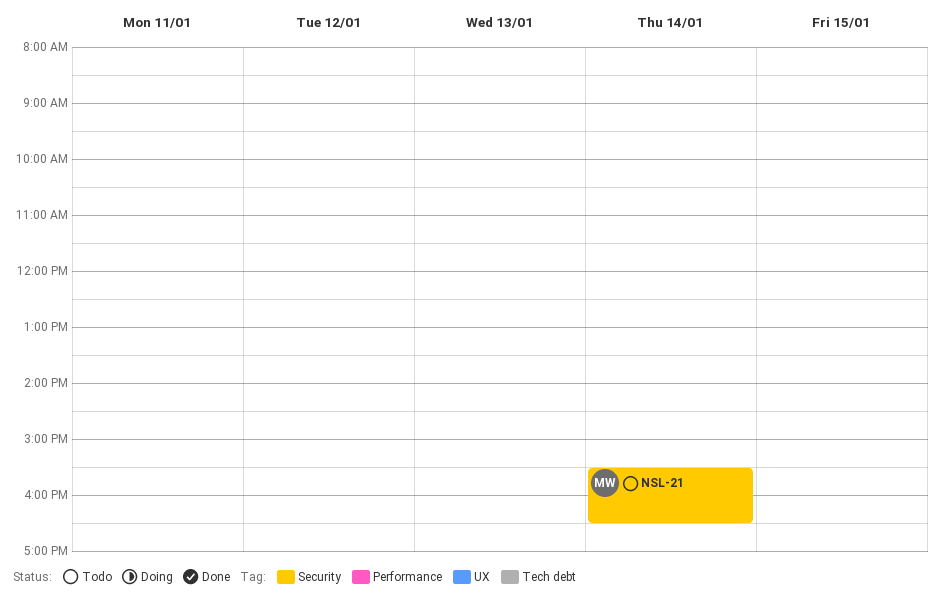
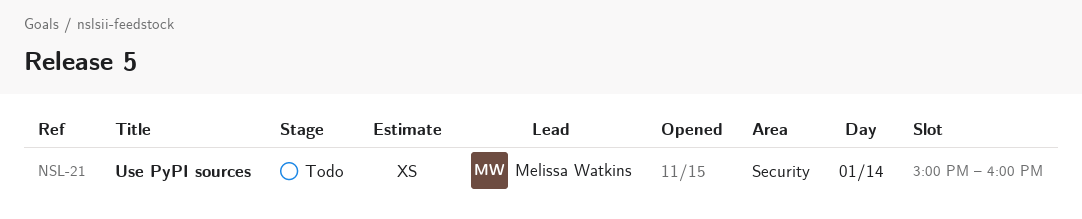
NSL-21, begins: 15:30 -> 15:00
NSL-21, ends: 16:30 -> 16:00

